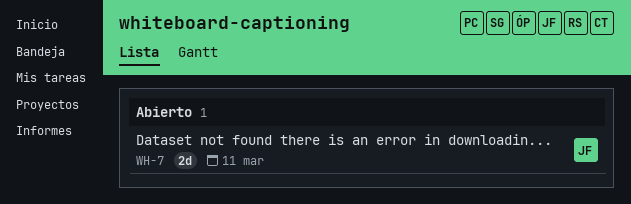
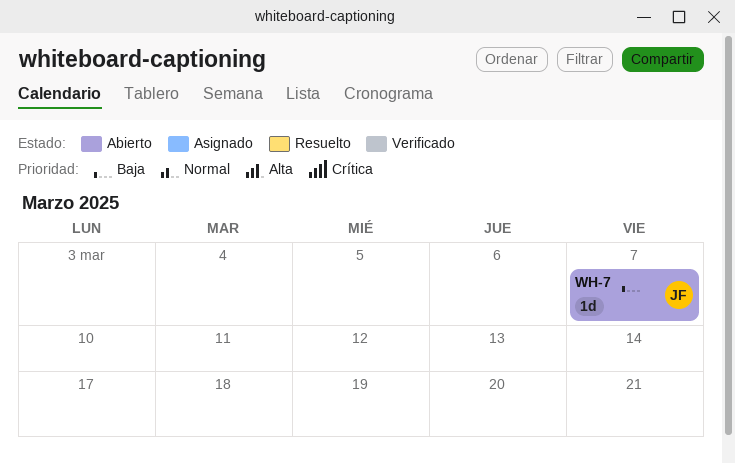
WH-7, estimate: 2d -> 1d
WH-7, due: Mar 11 -> Mar 7

